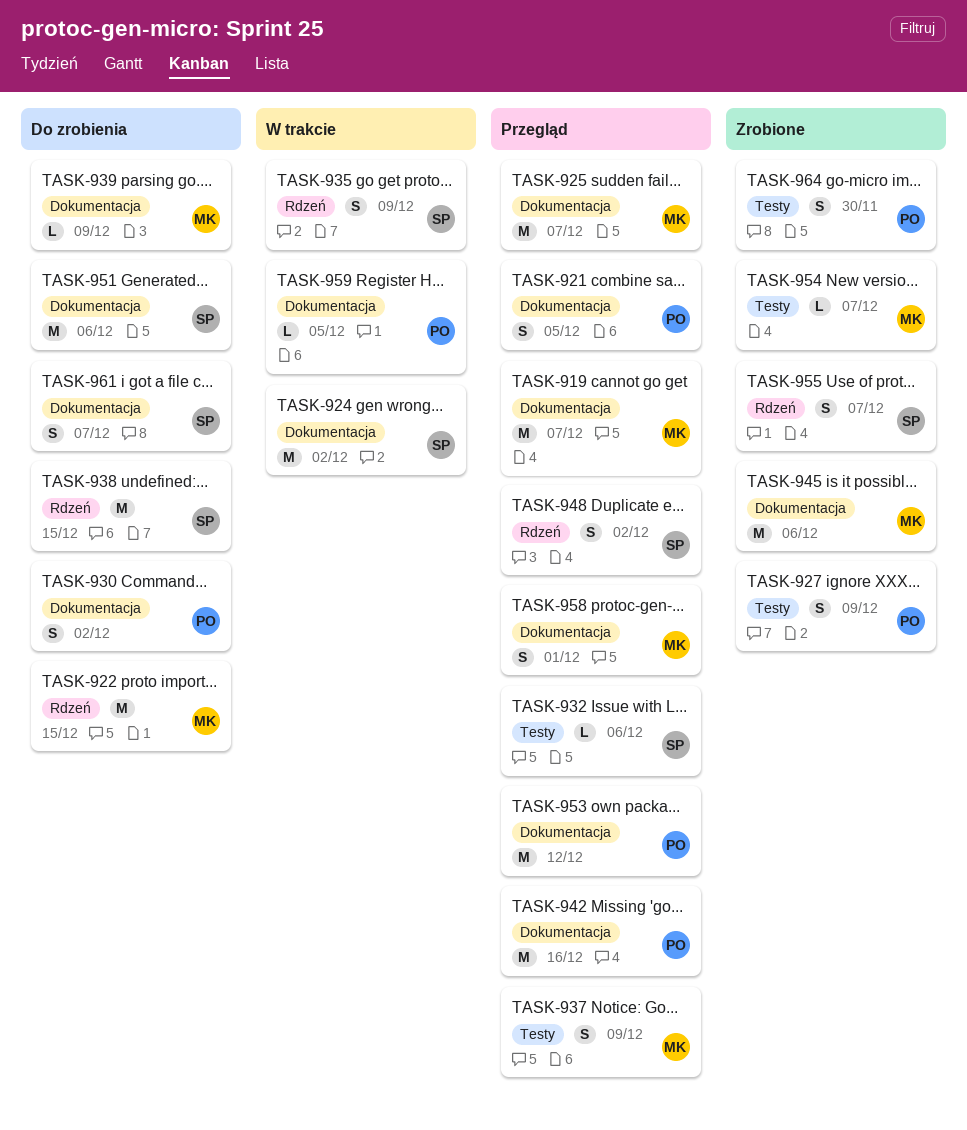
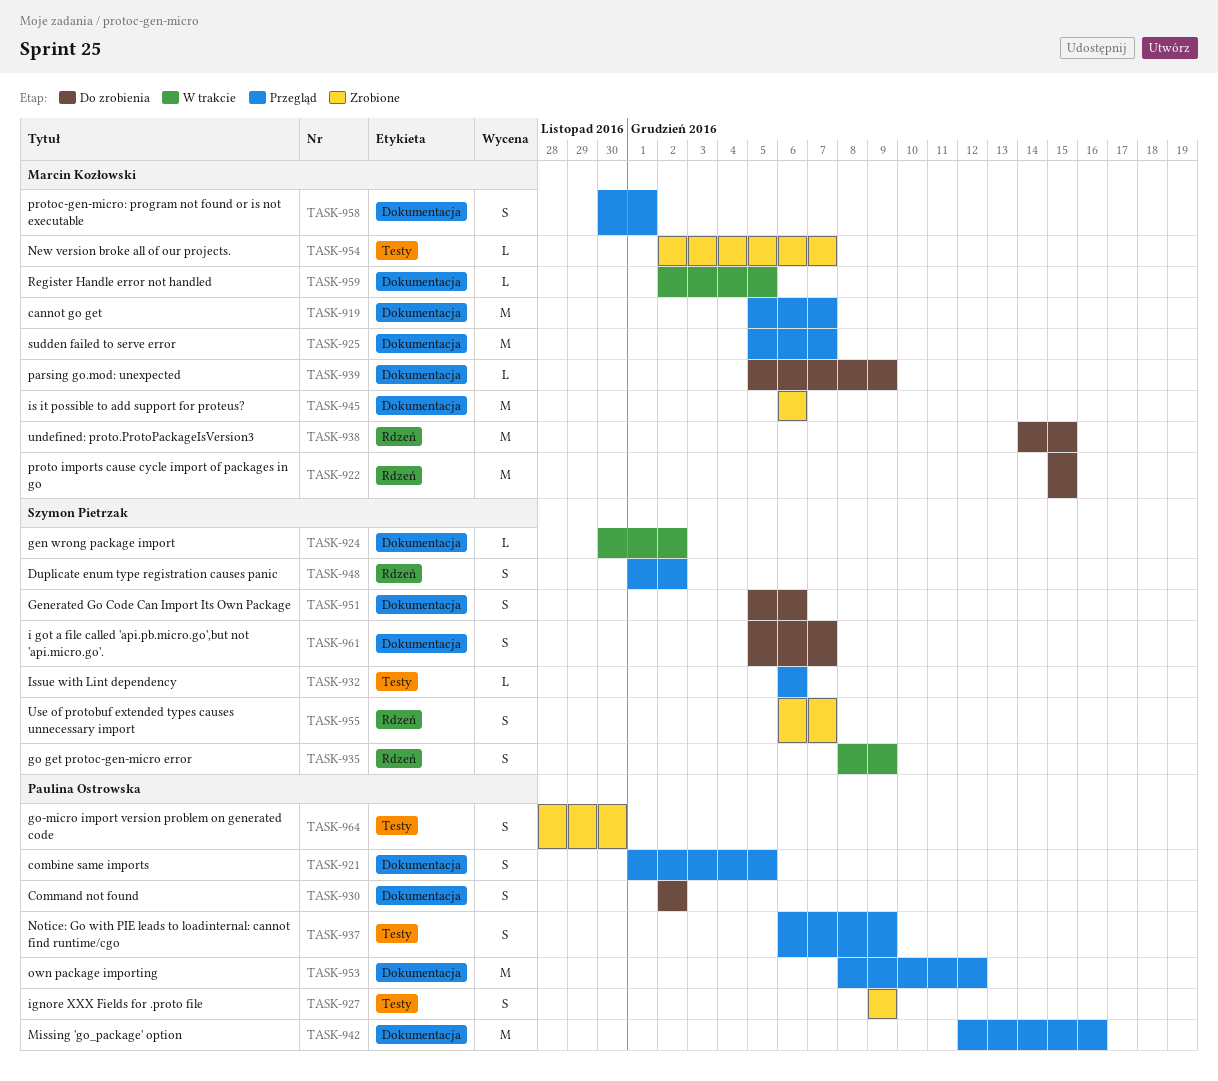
TASK-924, estimate: M -> L
TASK-937, owner: Marcin Kozłowski -> Paulina Ostrowska
TASK-938, owner: Szymon Pietrzak -> Marcin Kozłowski
TASK-951, estimate: M -> S
TASK-959, owner: Paulina Ostrowska -> Marcin Kozłowski

